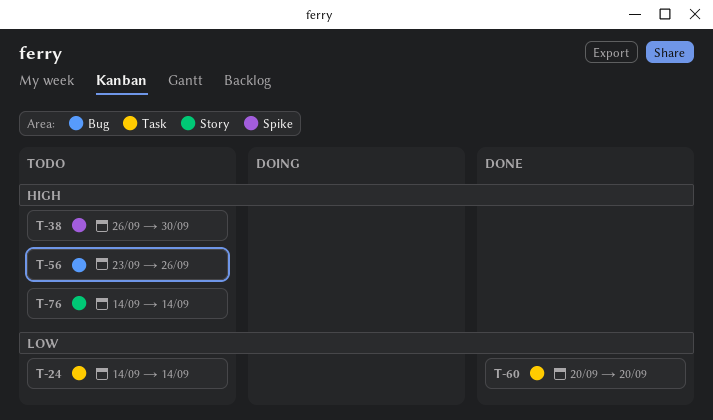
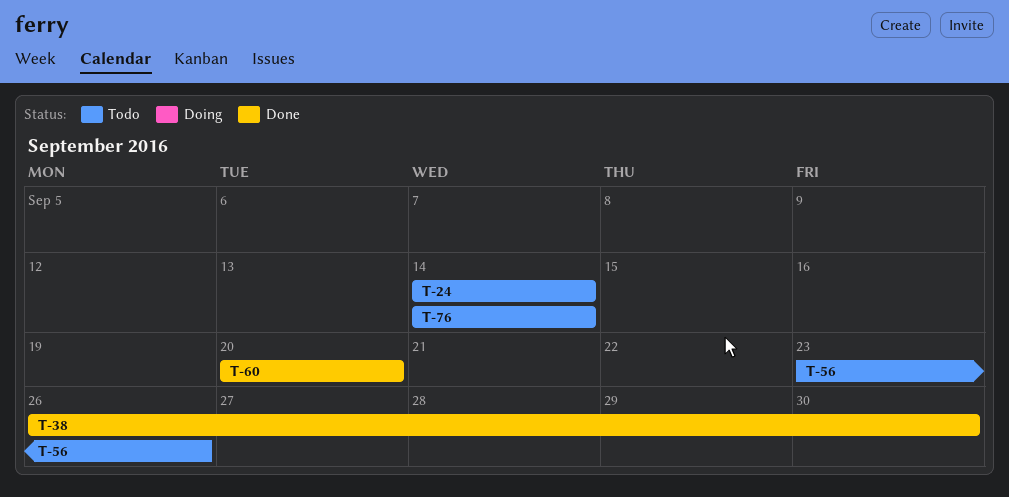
T-38, status: Todo -> Done

